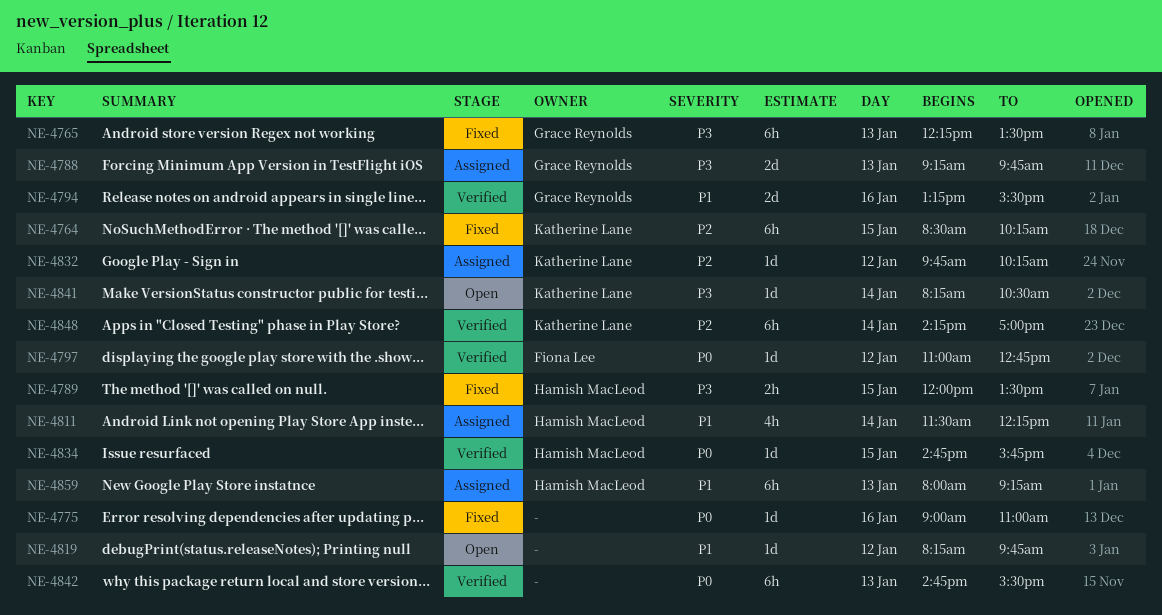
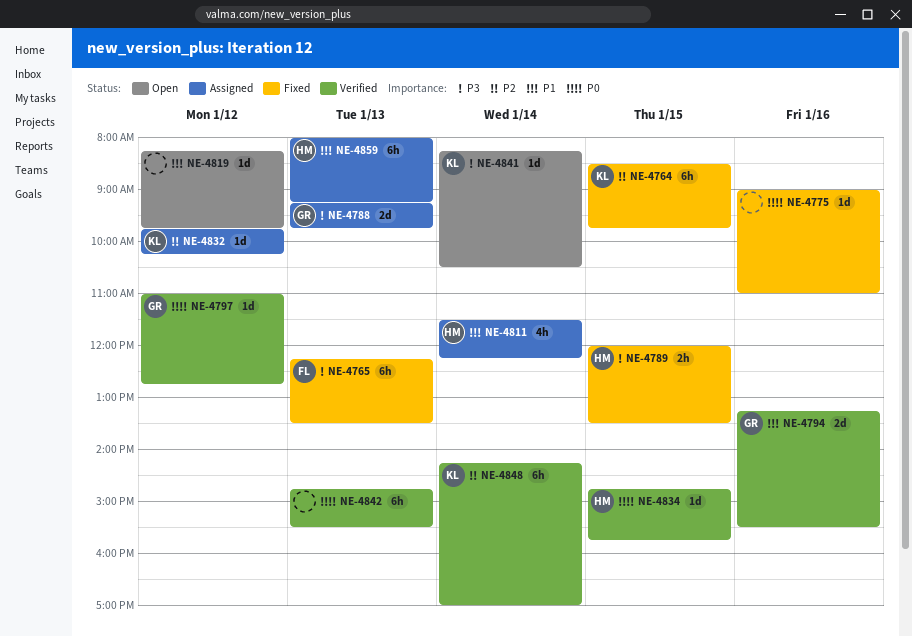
NE-4764, ends: 10:15 -> 09:45
NE-4765, owner: Grace Reynolds -> Fiona Lee
NE-4797, owner: Fiona Lee -> Grace Reynolds

